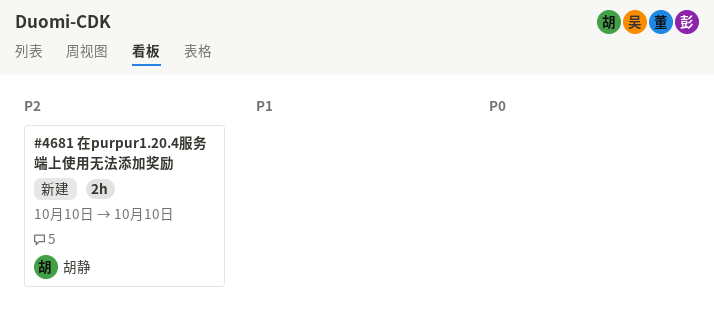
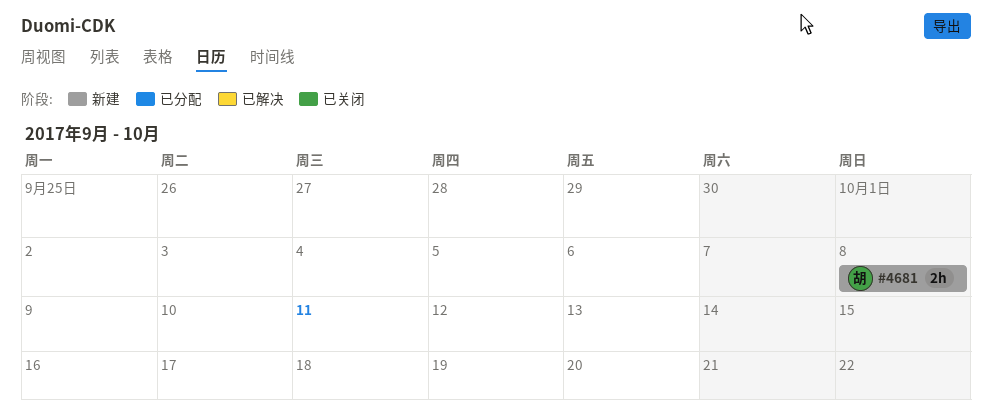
#4681, start: Oct 10 -> Oct 8
#4681, due: Oct 10 -> Oct 8

